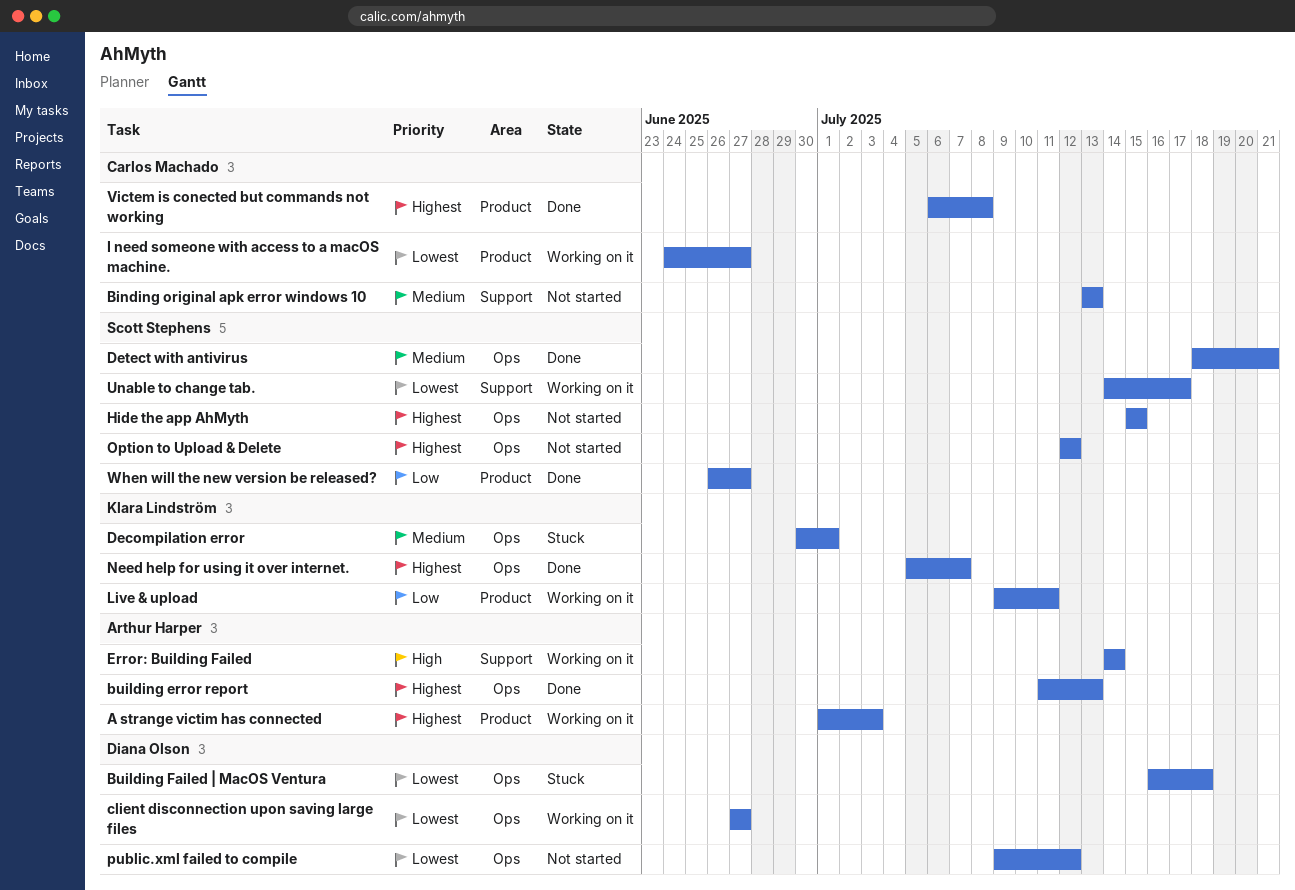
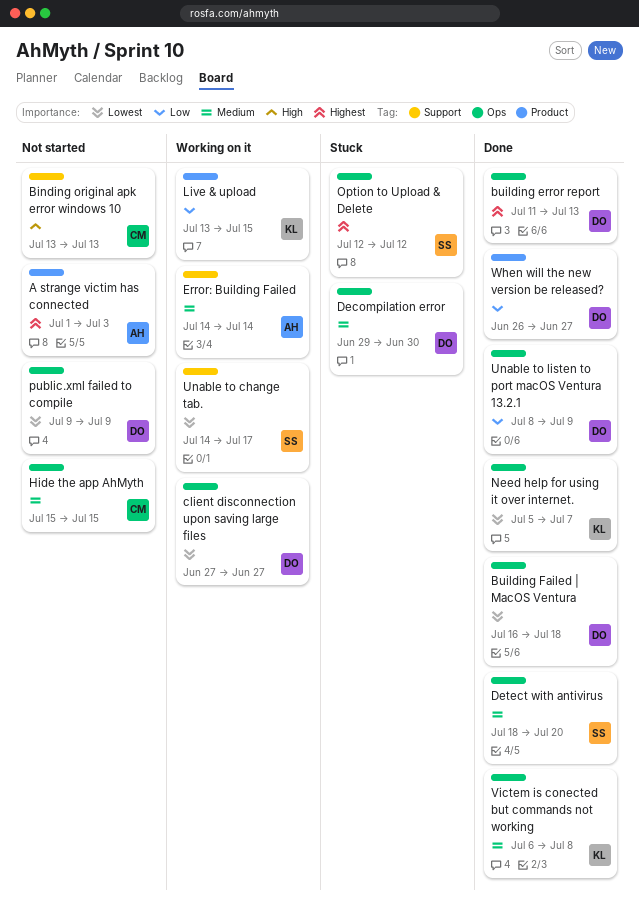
A strange victim has connected, status: Working on it -> Not started
Binding original apk error windows 10, priority: Medium -> High
building error report, owner: Arthur Harper -> Diana Olson
Building Failed | MacOS Ventura, status: Stuck -> Done
Decompilation error, owner: Klara Lindström -> Diana Olson
Decompilation error, start: Jun 30 -> Jun 29
Decompilation error, due: Jul 1 -> Jun 30
Detect with antivirus, due: Jul 21 -> Jul 20
Error: Building Failed, priority: High -> Medium
Hide the app AhMyth, owner: Scott Stephens -> Carlos Machado
Hide the app AhMyth, priority: Highest -> Medium
I need someone with access to a macOS machine.: present -> none
Live & upload, start: Jul 9 -> Jul 13
Live & upload, due: Jul 11 -> Jul 15
Need help for using it over internet., priority: Highest -> Lowest
Option to Upload & Delete, status: Not started -> Stuck
public.xml failed to compile, due: Jul 12 -> Jul 9
Unable to listen to port macOS Ventura 13.2.1: none -> present
Victem is conected but commands not working, owner: Carlos Machado -> Klara Lindström
Victem is conected but commands not working, priority: Highest -> Medium
Victem is conected but commands not working, label: Product -> Ops
When will the new version be released?, owner: Scott Stephens -> Diana Olson

